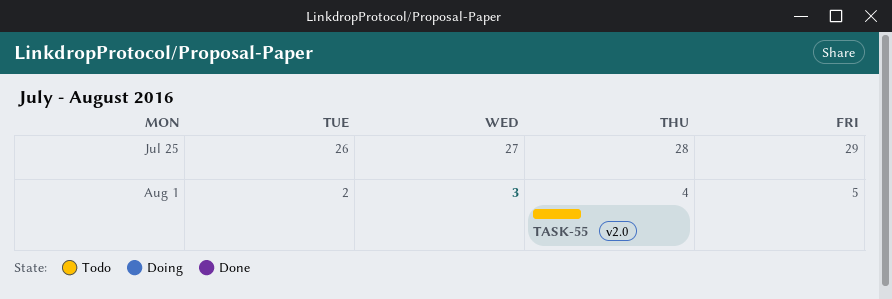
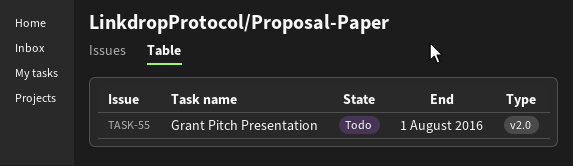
TASK-55, due: Aug 4 -> Aug 1

